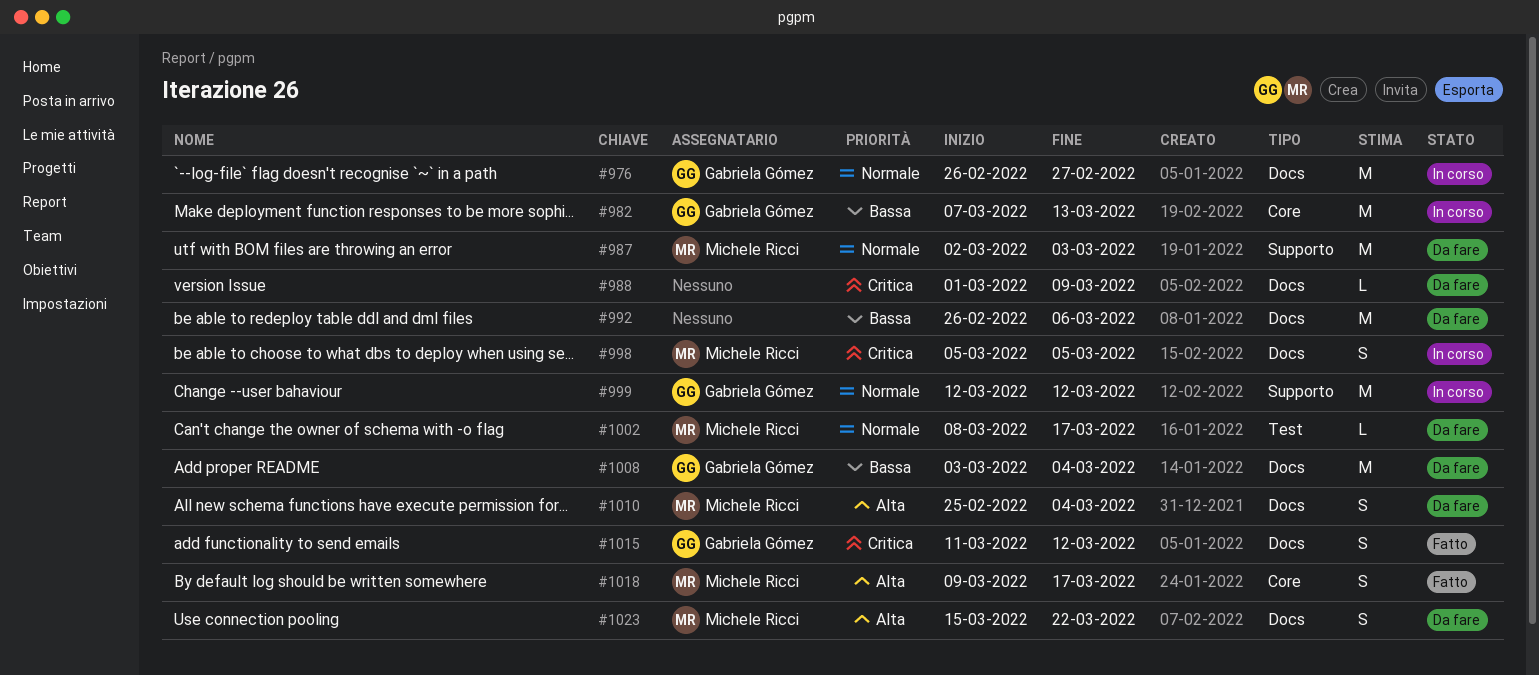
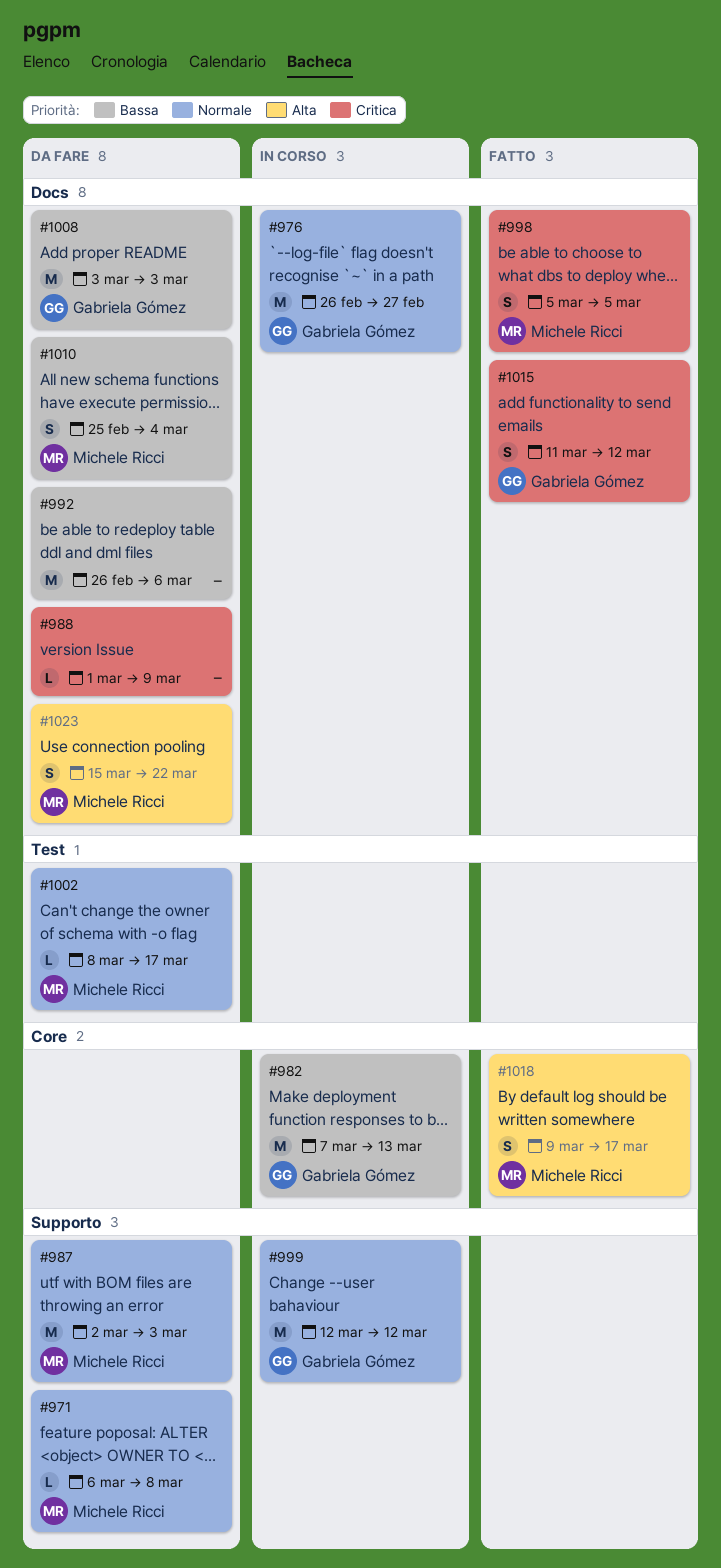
#971: none -> present
#998, status: In corso -> Fatto
#1008, due: Mar 4 -> Mar 3
#1010, priority: Alta -> Bassa

